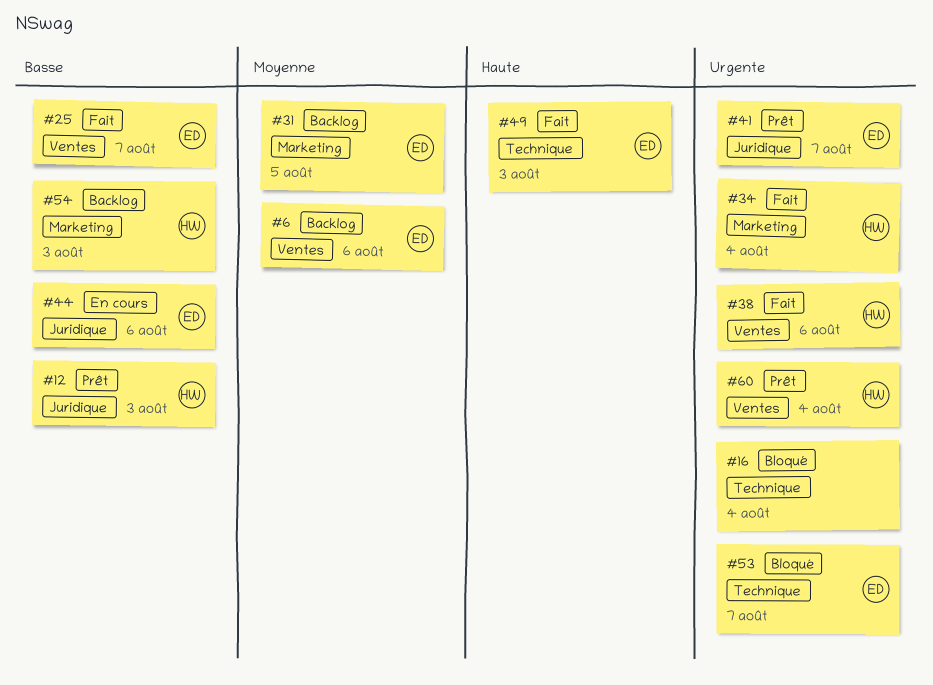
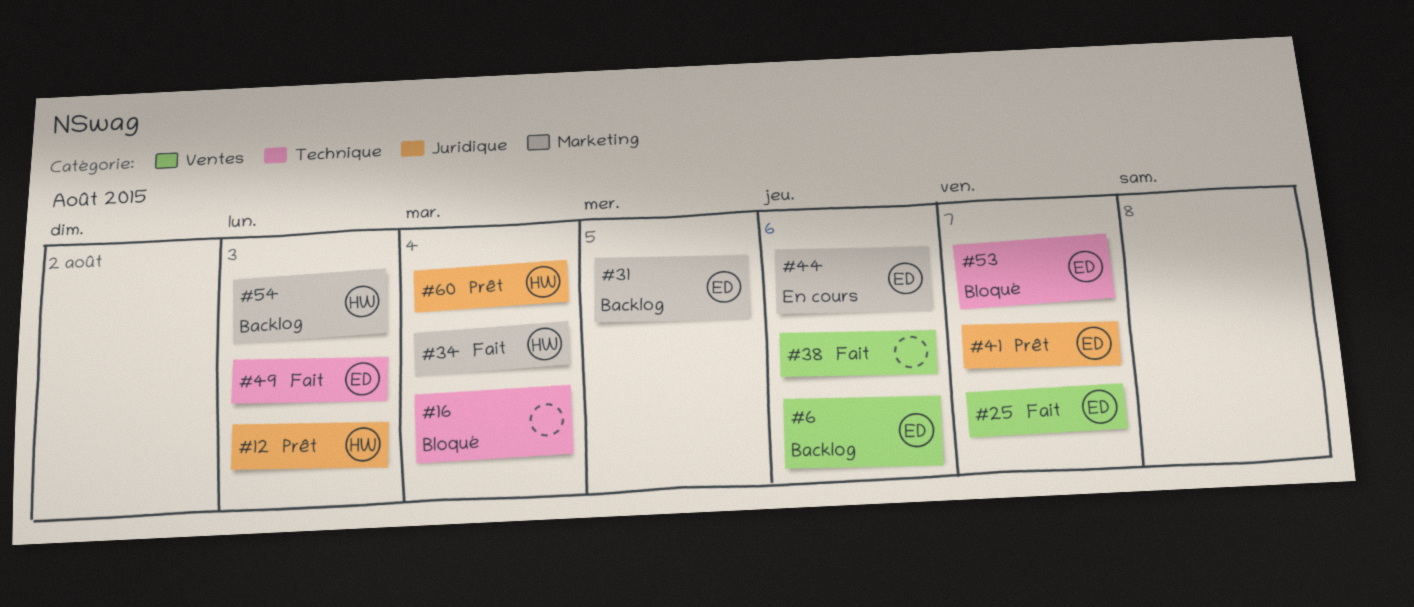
#38, owner: HW -> none
#44, label: Juridique -> Marketing
#60, label: Ventes -> Juridique

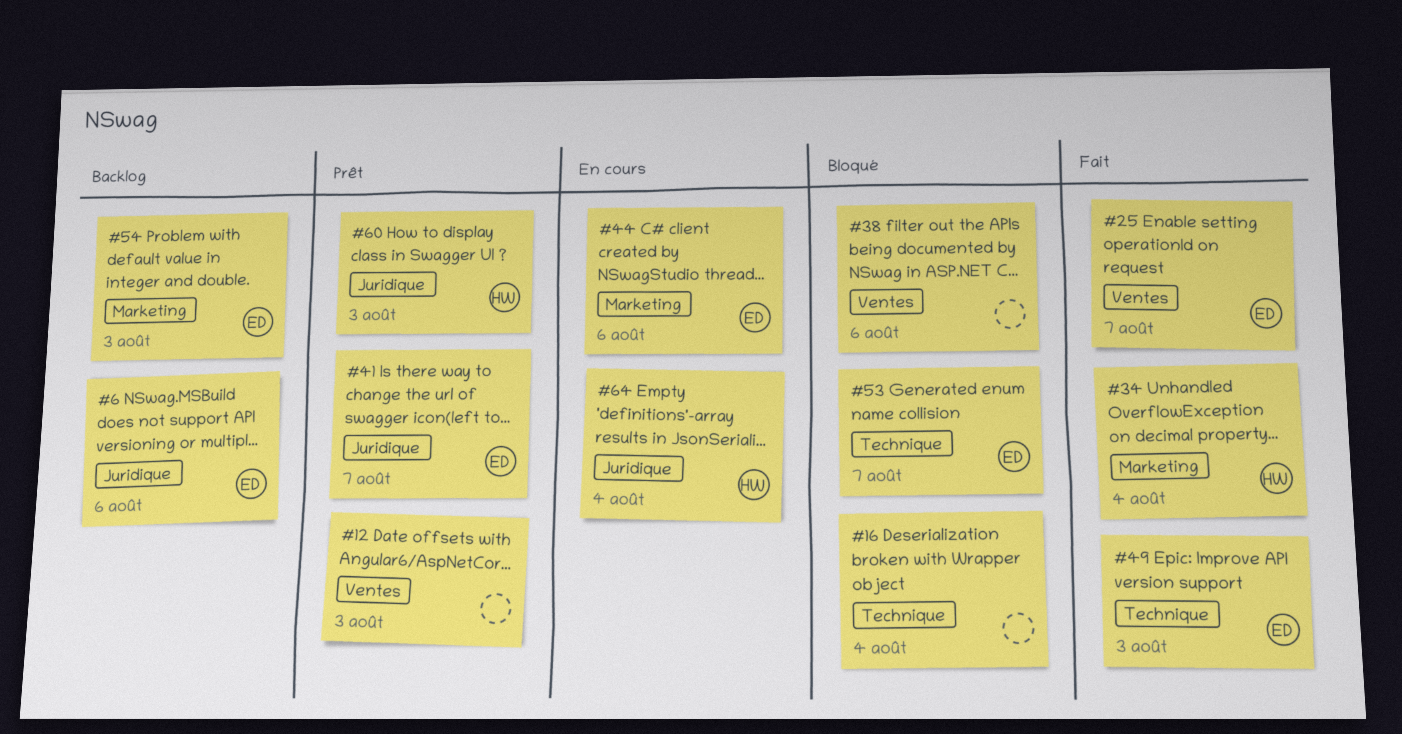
#6, label: Ventes -> Juridique
#12, owner: HW -> none
#12, label: Juridique -> Ventes
#31: present -> none
#38, status: Fait -> Bloqué
#54, owner: HW -> ED
#60, due: Aug 4 -> Aug 3
#64: none -> present

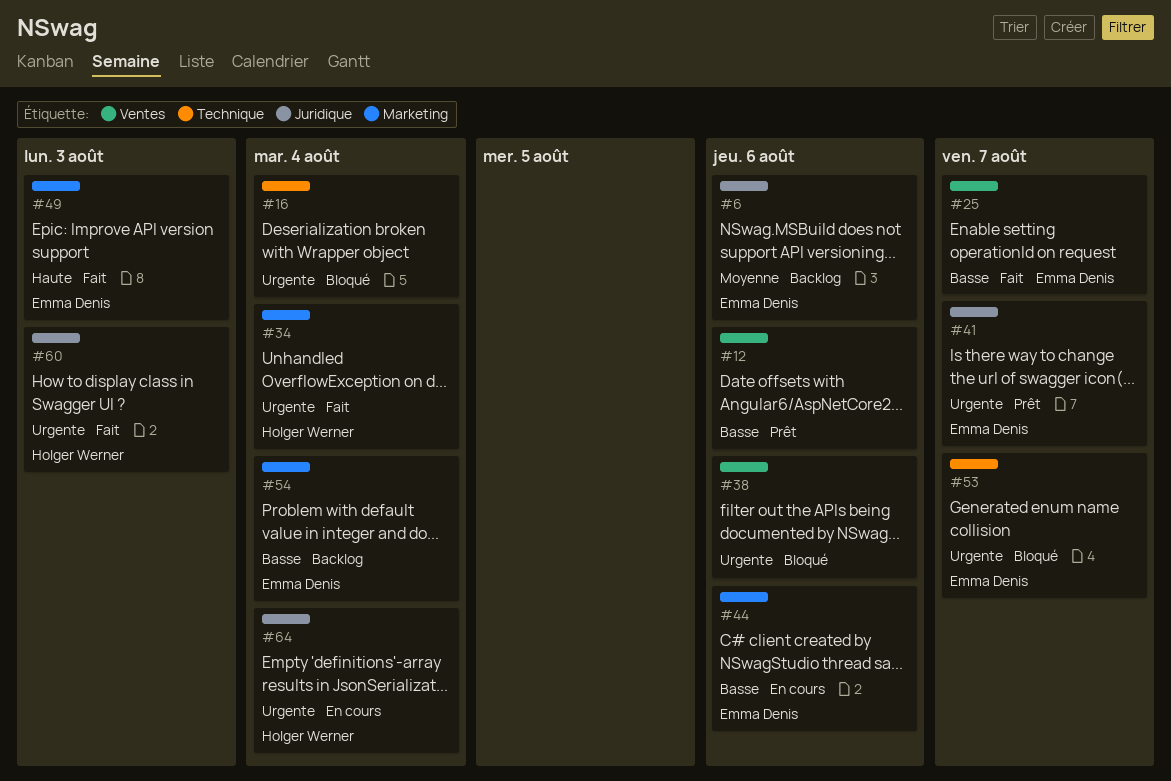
#12, due: Aug 3 -> Aug 6
#49, label: Technique -> Marketing
#54, due: Aug 3 -> Aug 4
#60, status: Prêt -> Fait

